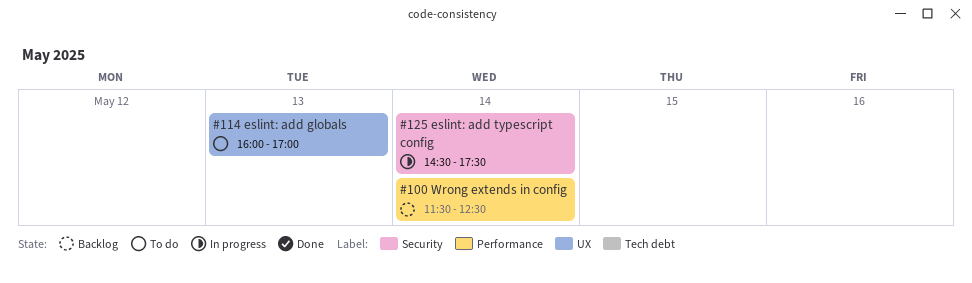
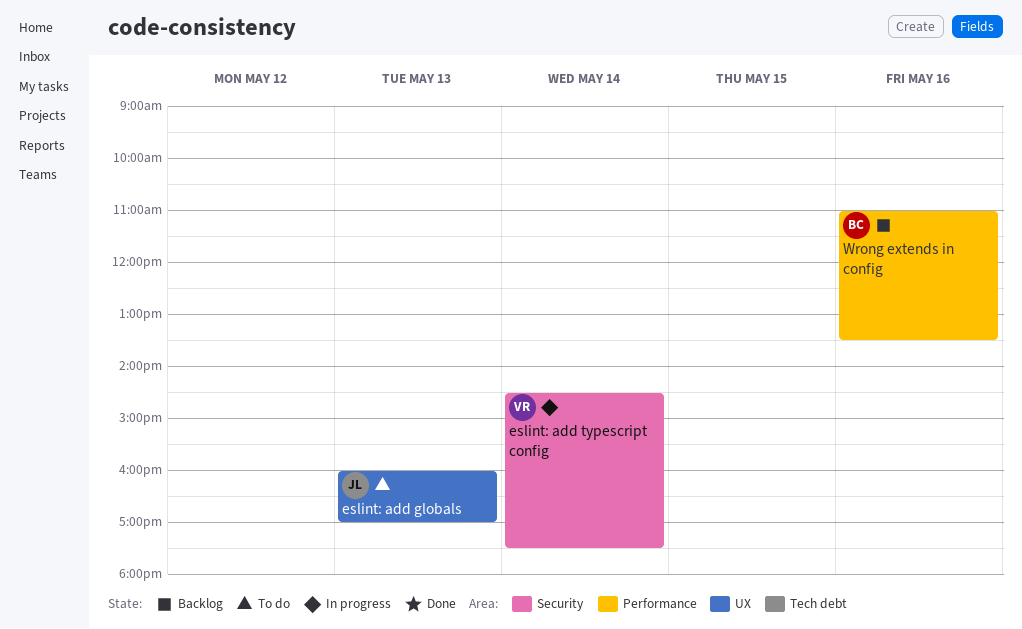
Wrong extends in config, day: May 14 -> May 16
Wrong extends in config, begins: 11:30 -> 11:00
Wrong extends in config, ends: 12:30 -> 13:30

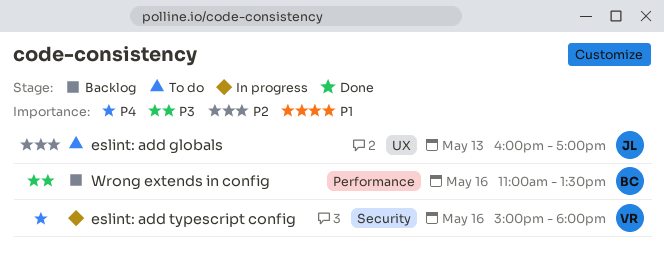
eslint: add typescript config, day: May 14 -> May 16
eslint: add typescript config, begins: 14:30 -> 15:00
eslint: add typescript config, ends: 17:30 -> 18:00

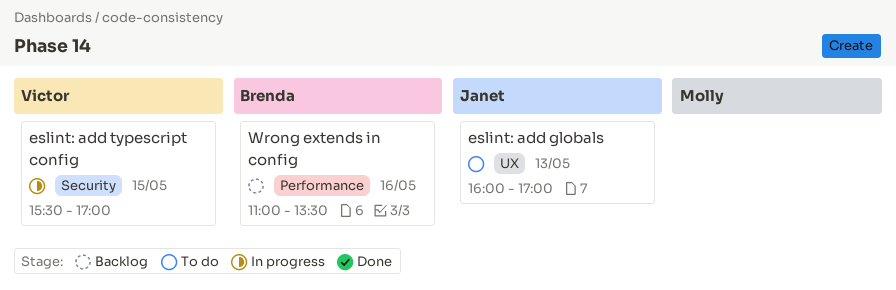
eslint: add typescript config, day: May 16 -> May 15
eslint: add typescript config, begins: 15:00 -> 15:30
eslint: add typescript config, ends: 18:00 -> 17:00

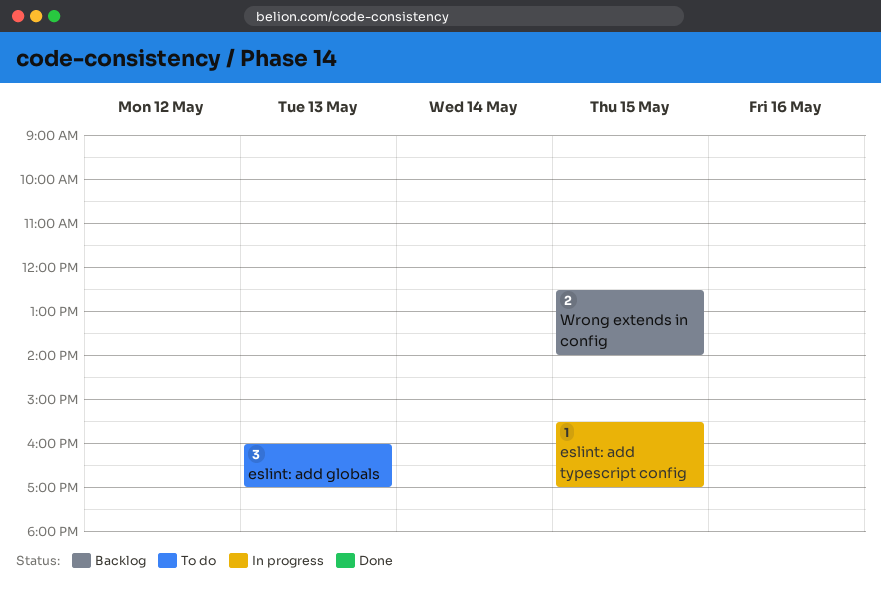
Wrong extends in config, day: May 16 -> May 15
Wrong extends in config, begins: 11:00 -> 12:30
Wrong extends in config, ends: 13:30 -> 14:00

